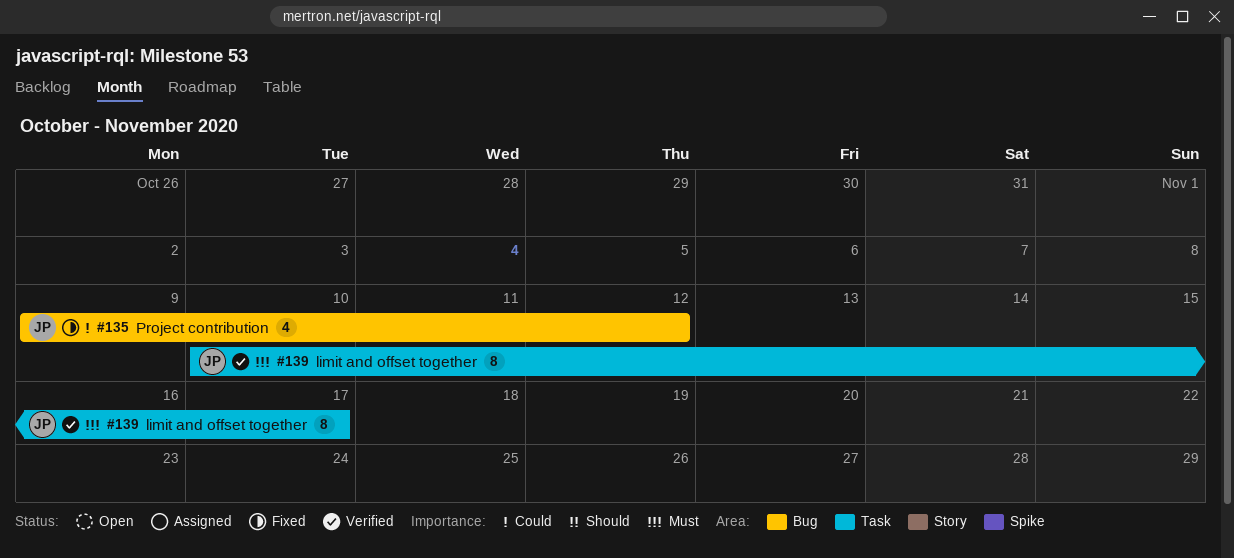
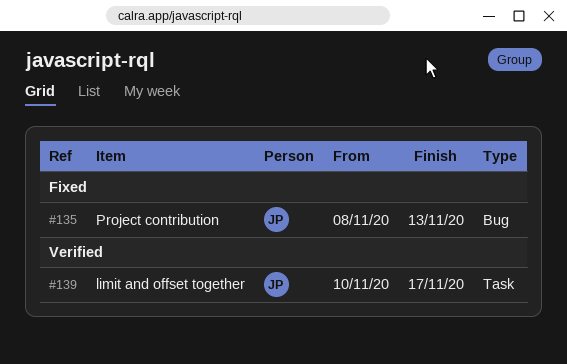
#135, start: Nov 9 -> Nov 8
#135, due: Nov 12 -> Nov 13

